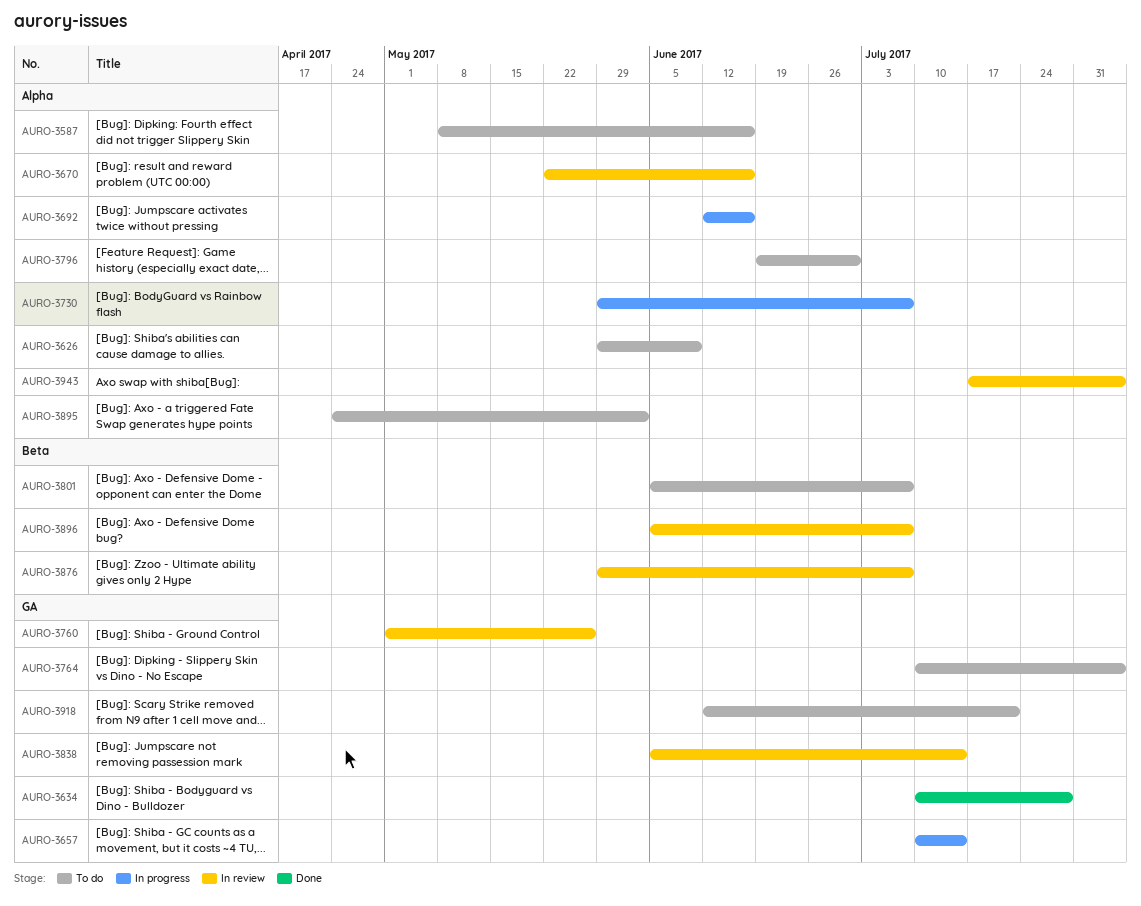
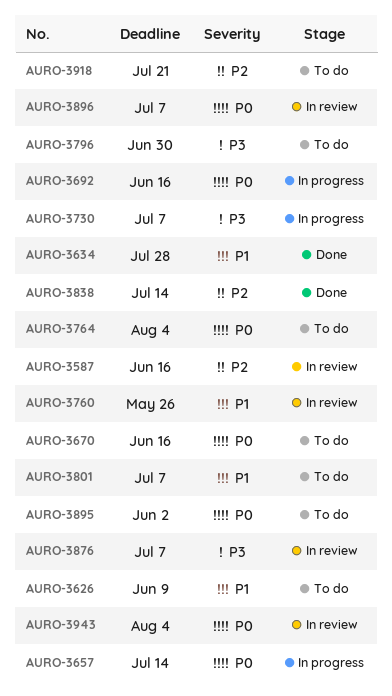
AURO-3587, status: To do -> In review
AURO-3670, status: In review -> To do
AURO-3838, status: In review -> Done

